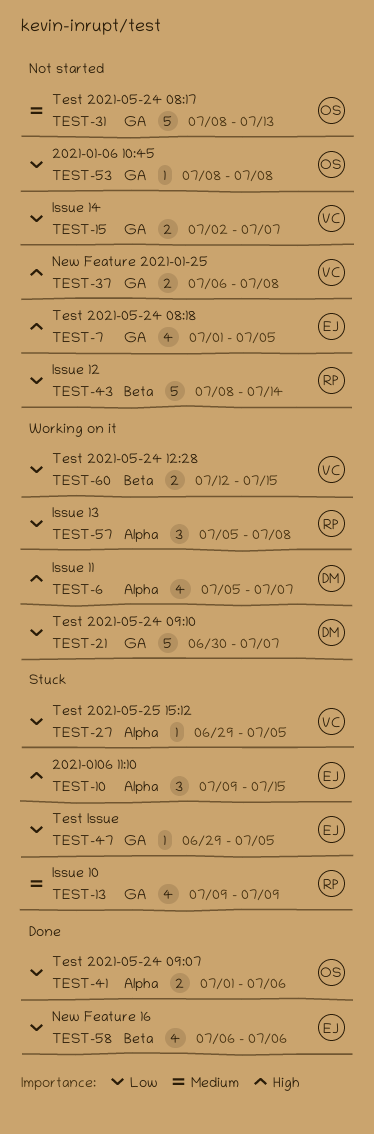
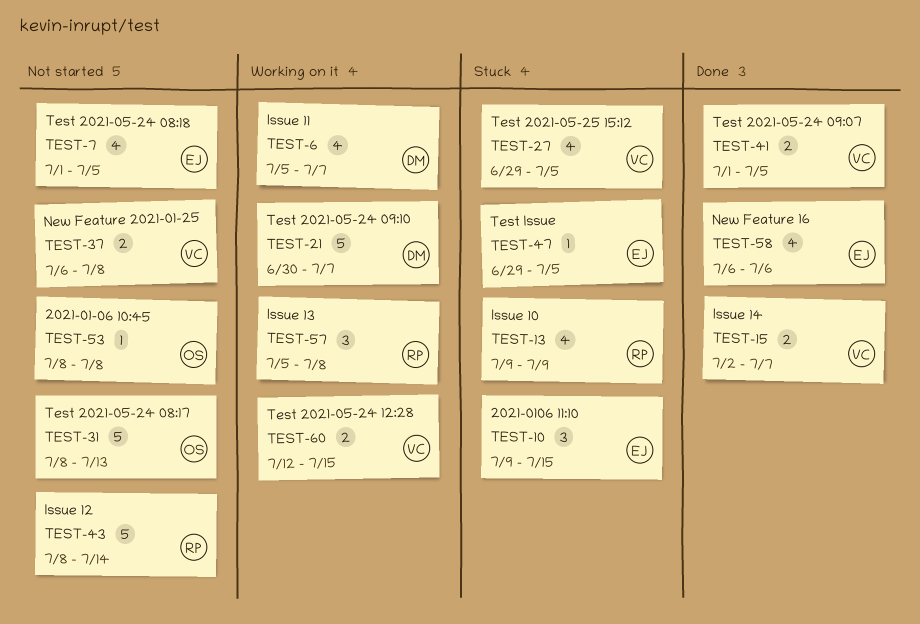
TEST-15, status: Not started -> Done
TEST-27, estimate: 1 -> 4
TEST-41, owner: OS -> VC
TEST-41, due: Jul 6 -> Jul 5

